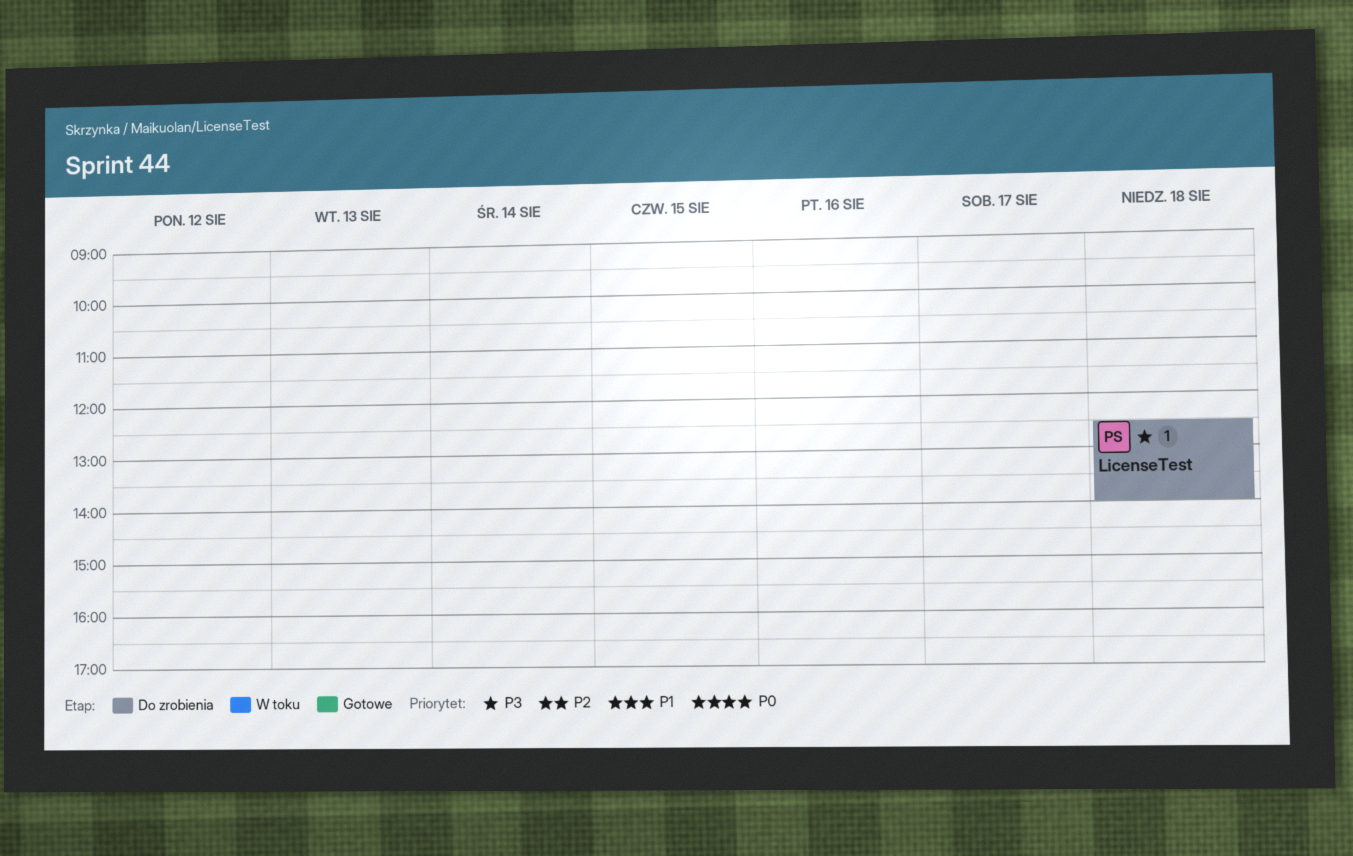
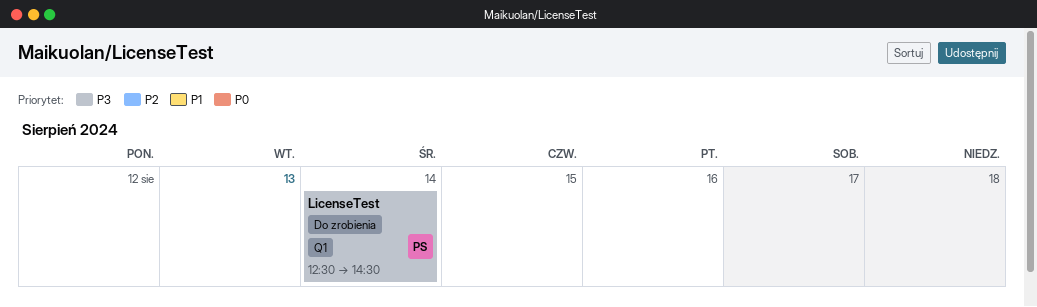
LicenseTest, day: Aug 18 -> Aug 14
LicenseTest, ends: 14:00 -> 14:30

